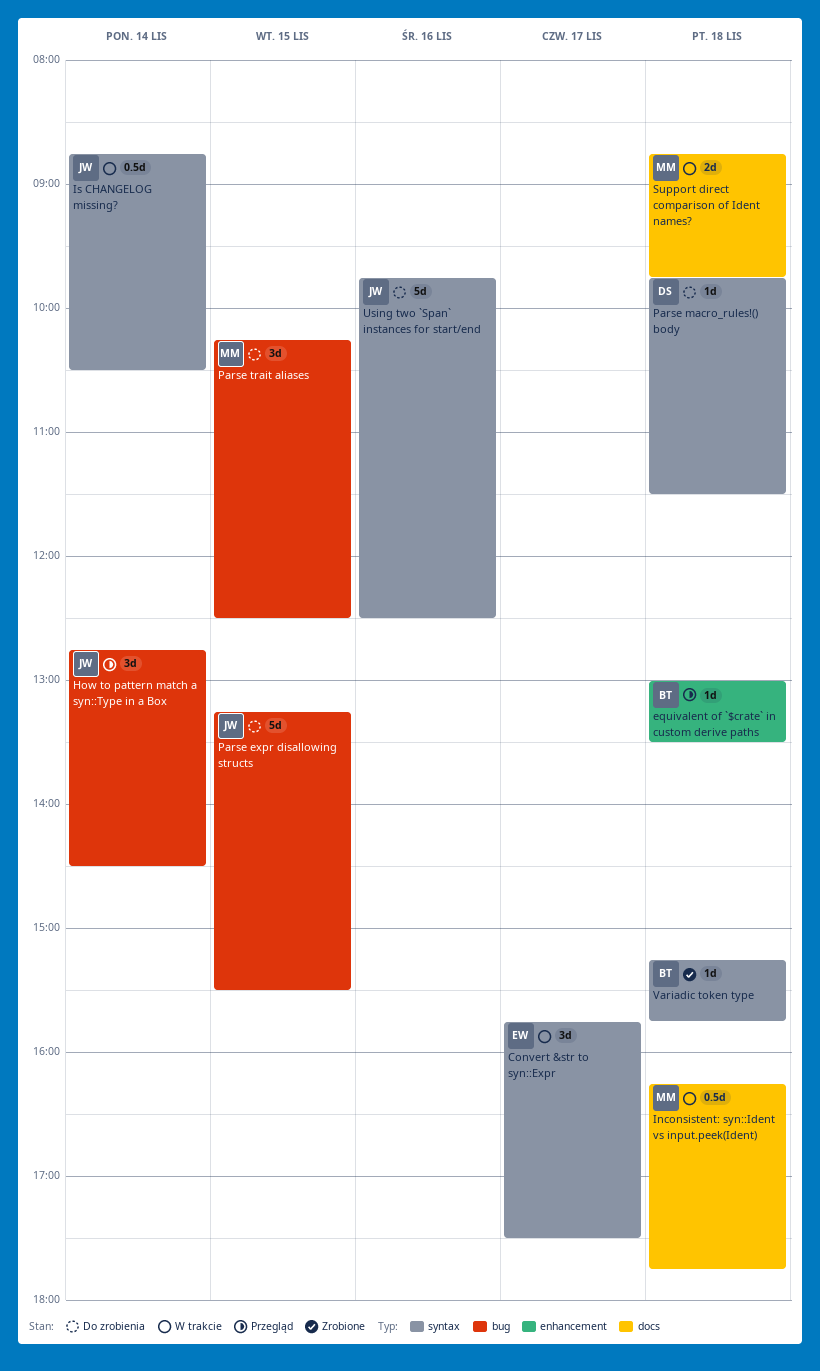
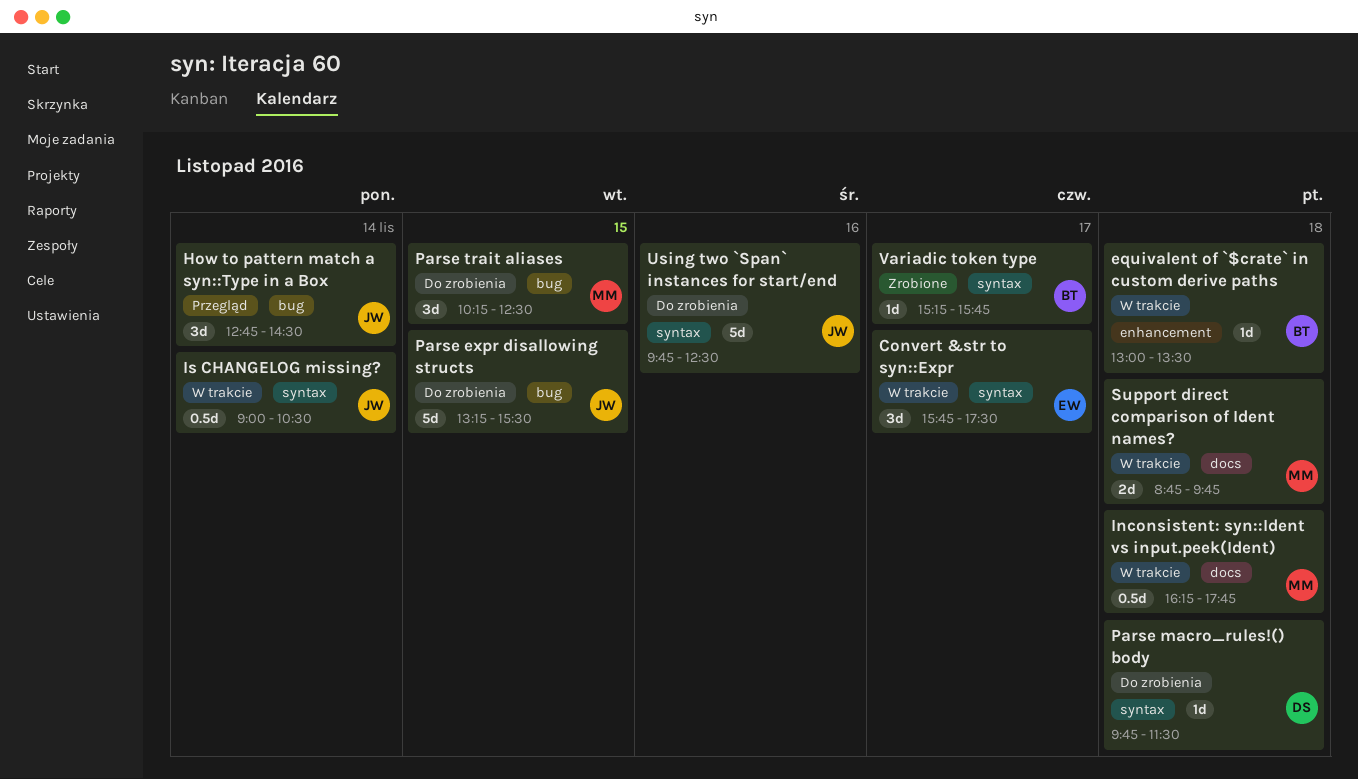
equivalent of `$crate` in custom derive paths, status: Przegląd -> W trakcie
Is CHANGELOG missing?, begins: 08:45 -> 09:00
Variadic token type, day: Nov 18 -> Nov 17

